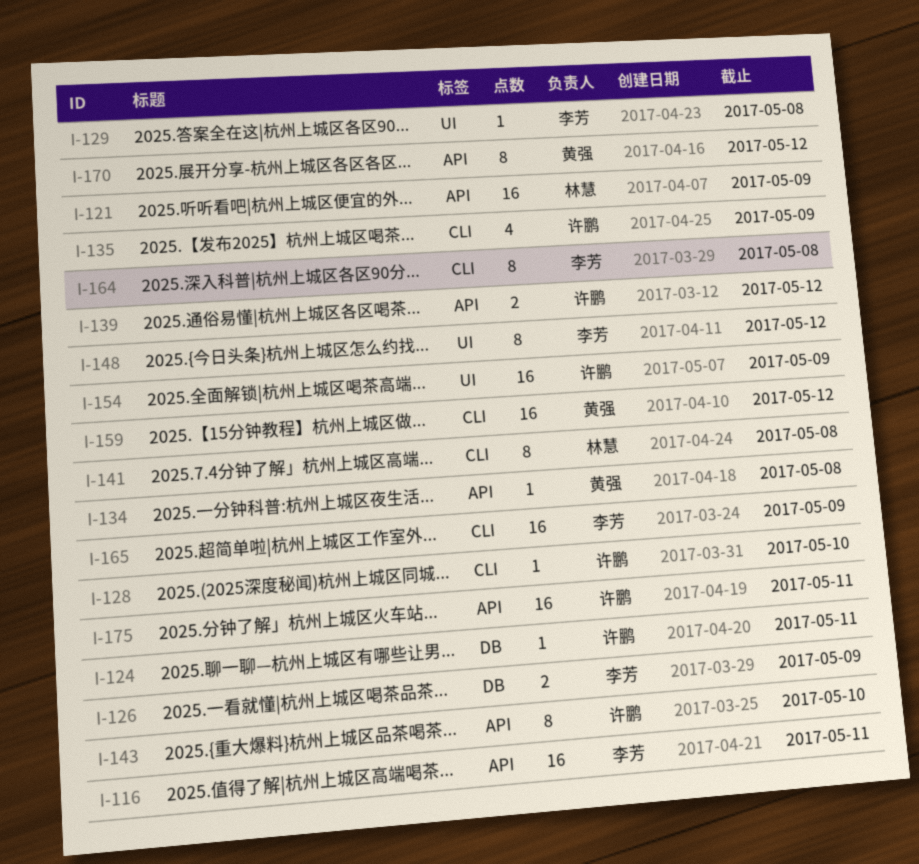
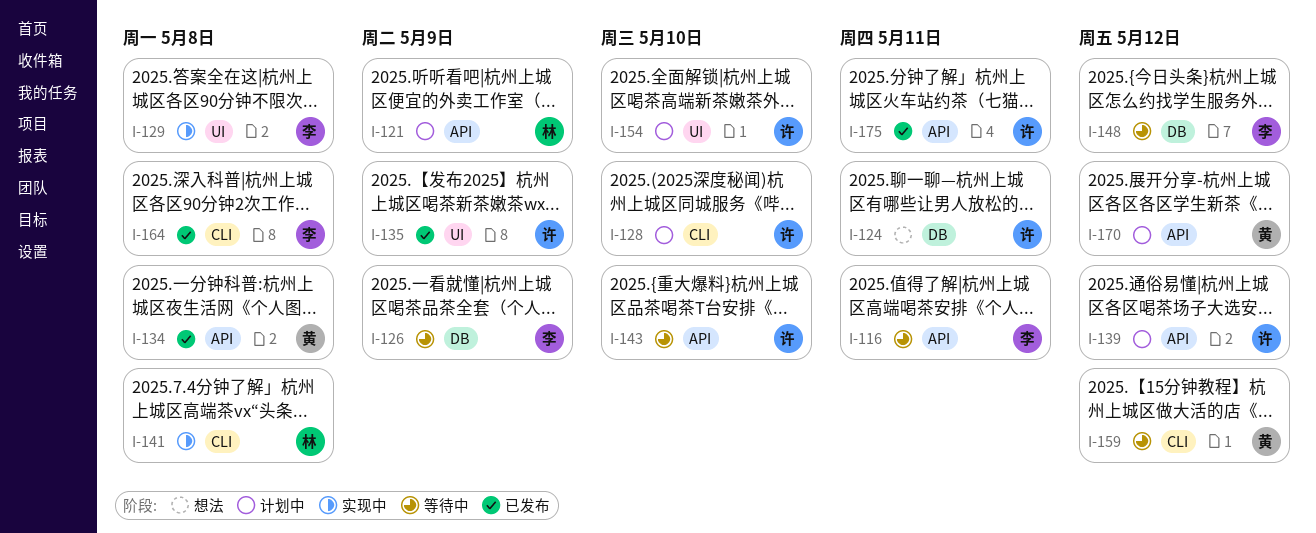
I-135, label: CLI -> UI
I-148, label: UI -> DB
I-154, due: May 9 -> May 10
I-165: present -> none

